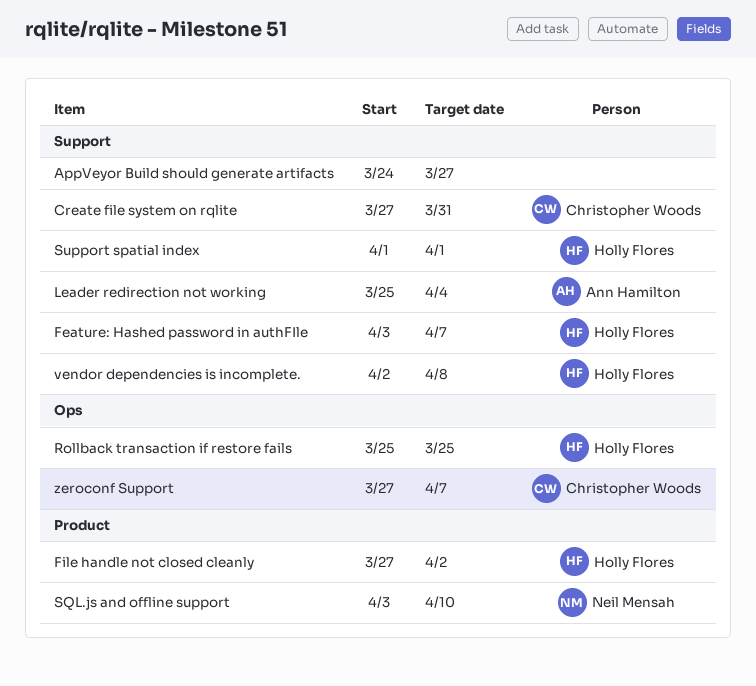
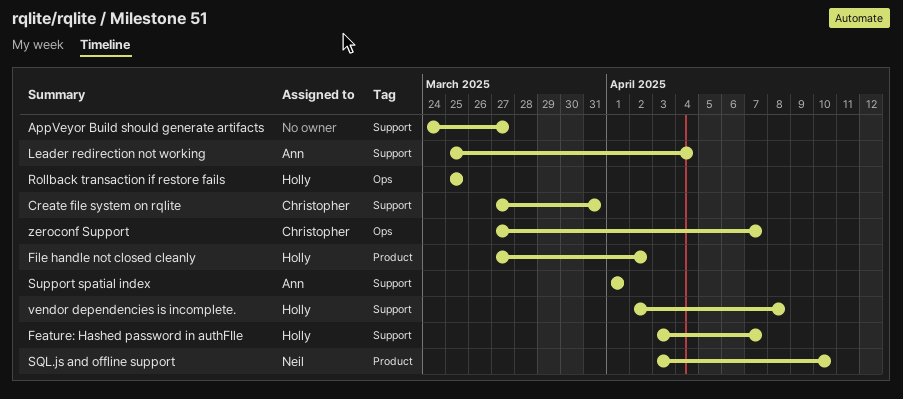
Support spatial index, owner: Holly Flores -> Ann Hamilton

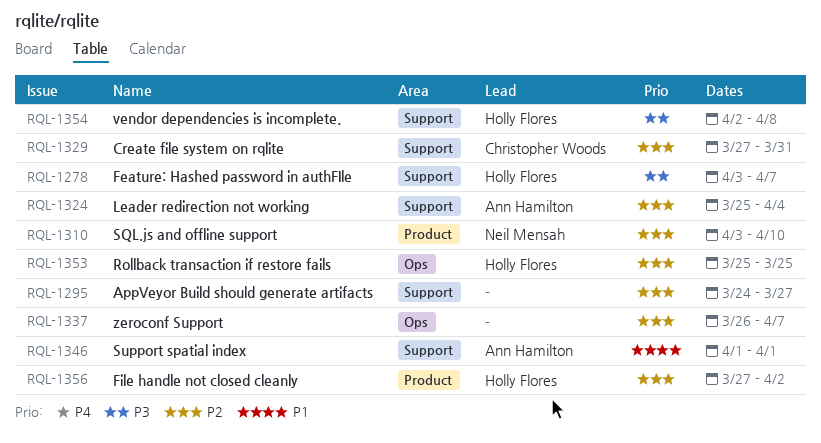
zeroconf Support, owner: Christopher Woods -> none
zeroconf Support, start: Mar 27 -> Mar 26

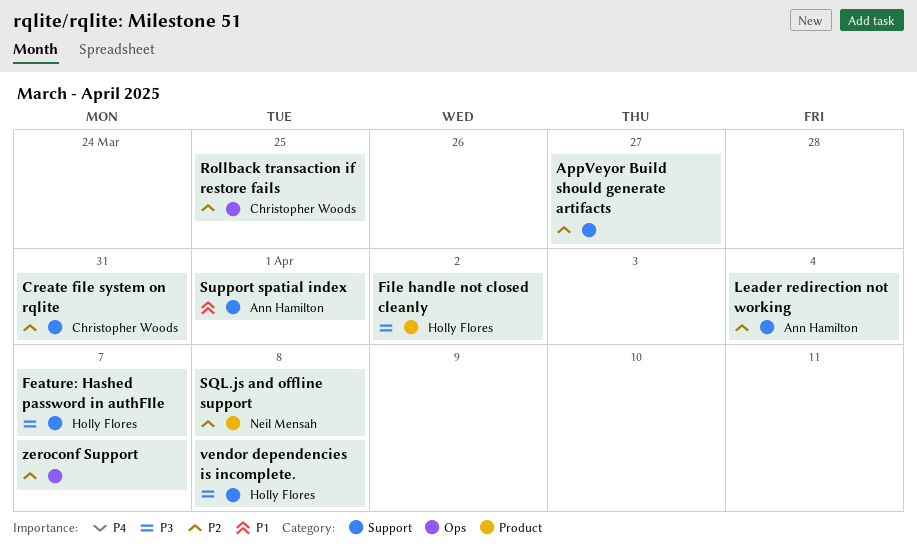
File handle not closed cleanly, priority: P2 -> P3
Rollback transaction if restore fails, owner: Holly Flores -> Christopher Woods
SQL.js and offline support, due: Apr 10 -> Apr 8

